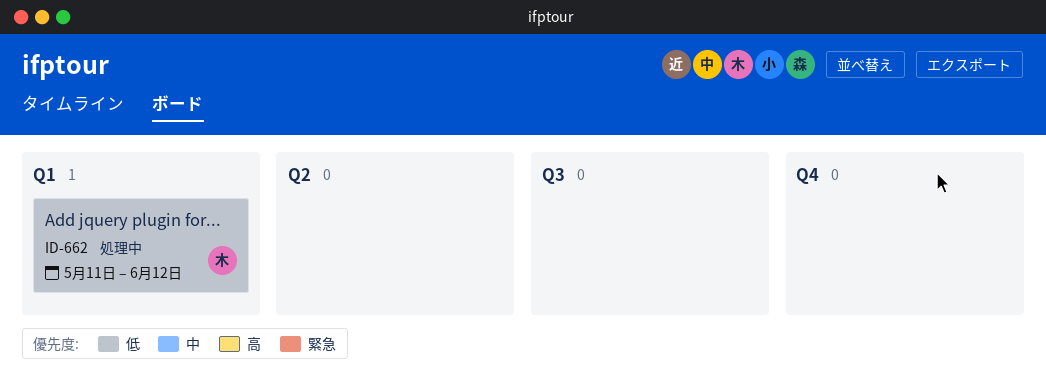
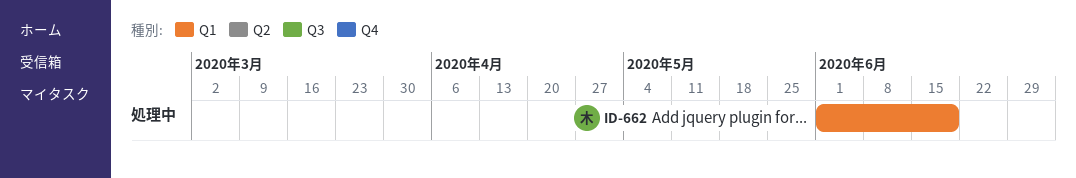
ID-662, start: May 11 -> Jun 1
ID-662, due: Jun 12 -> Jun 19

